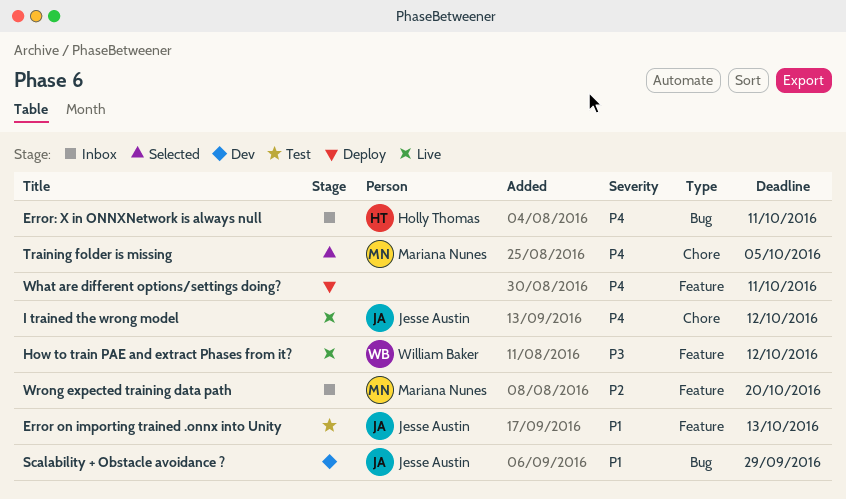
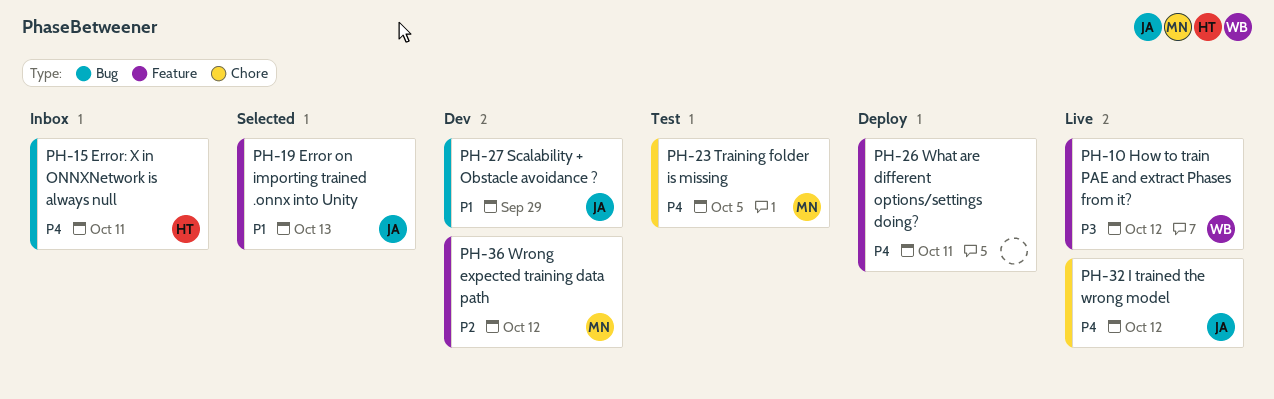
Error on importing trained .onnx into Unity, status: Test -> Selected
Training folder is missing, status: Selected -> Test
Wrong expected training data path, status: Inbox -> Dev
Wrong expected training data path, due: Oct 20 -> Oct 12

